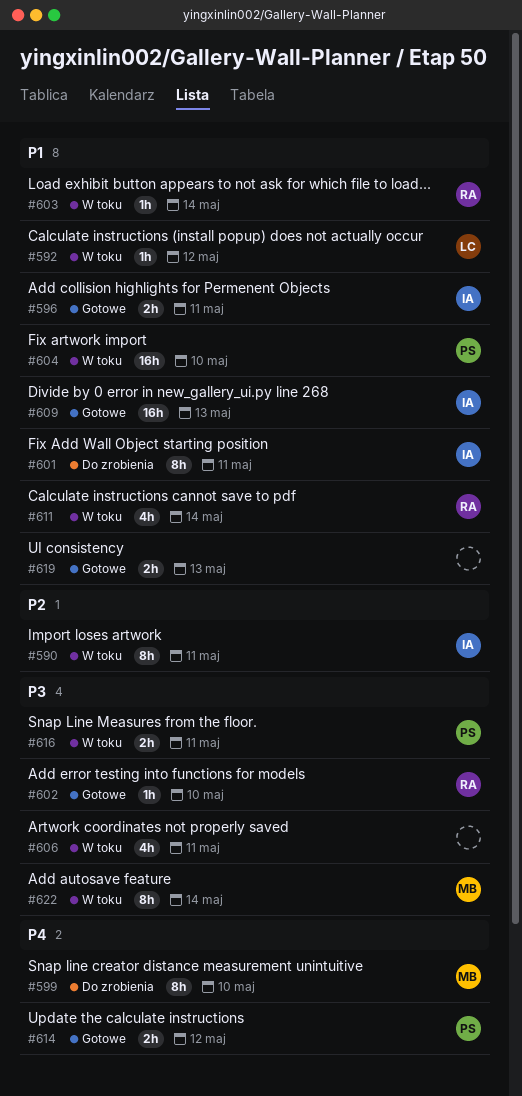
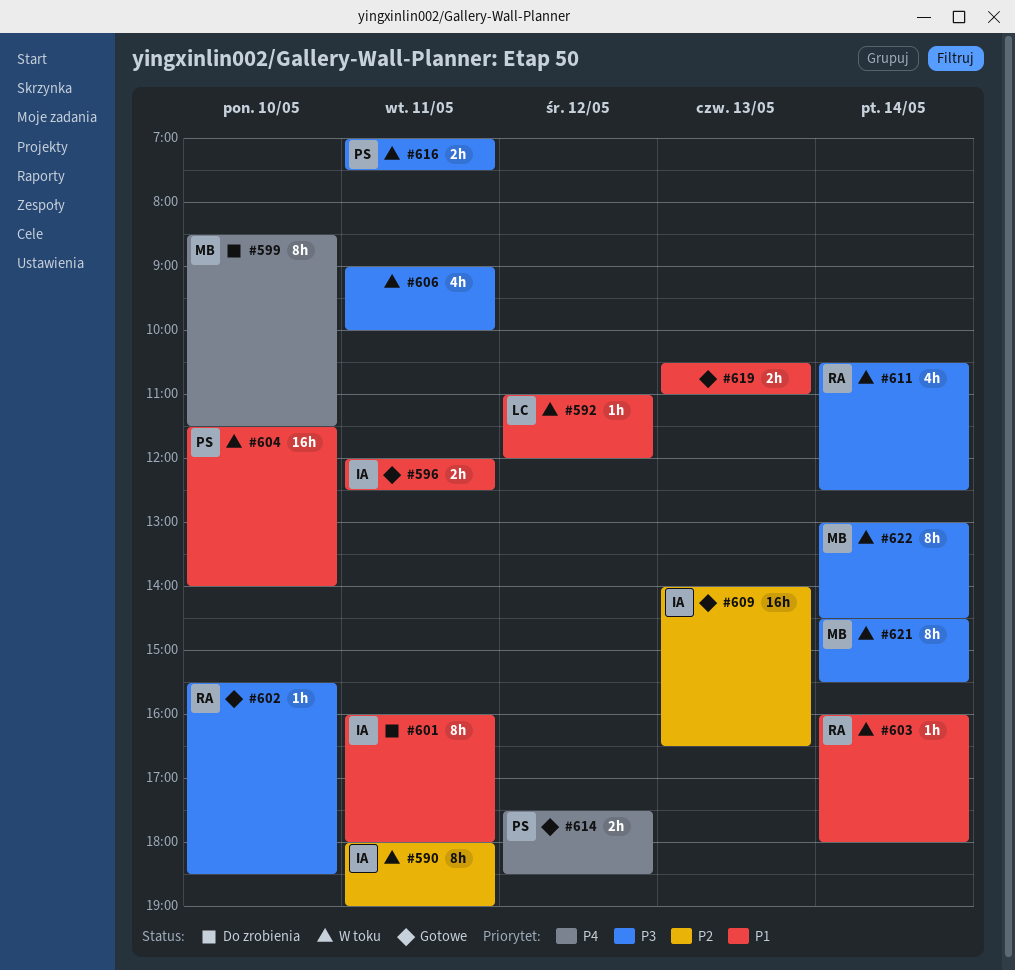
#609, priority: P1 -> P2
#611, priority: P1 -> P3
#621: none -> present

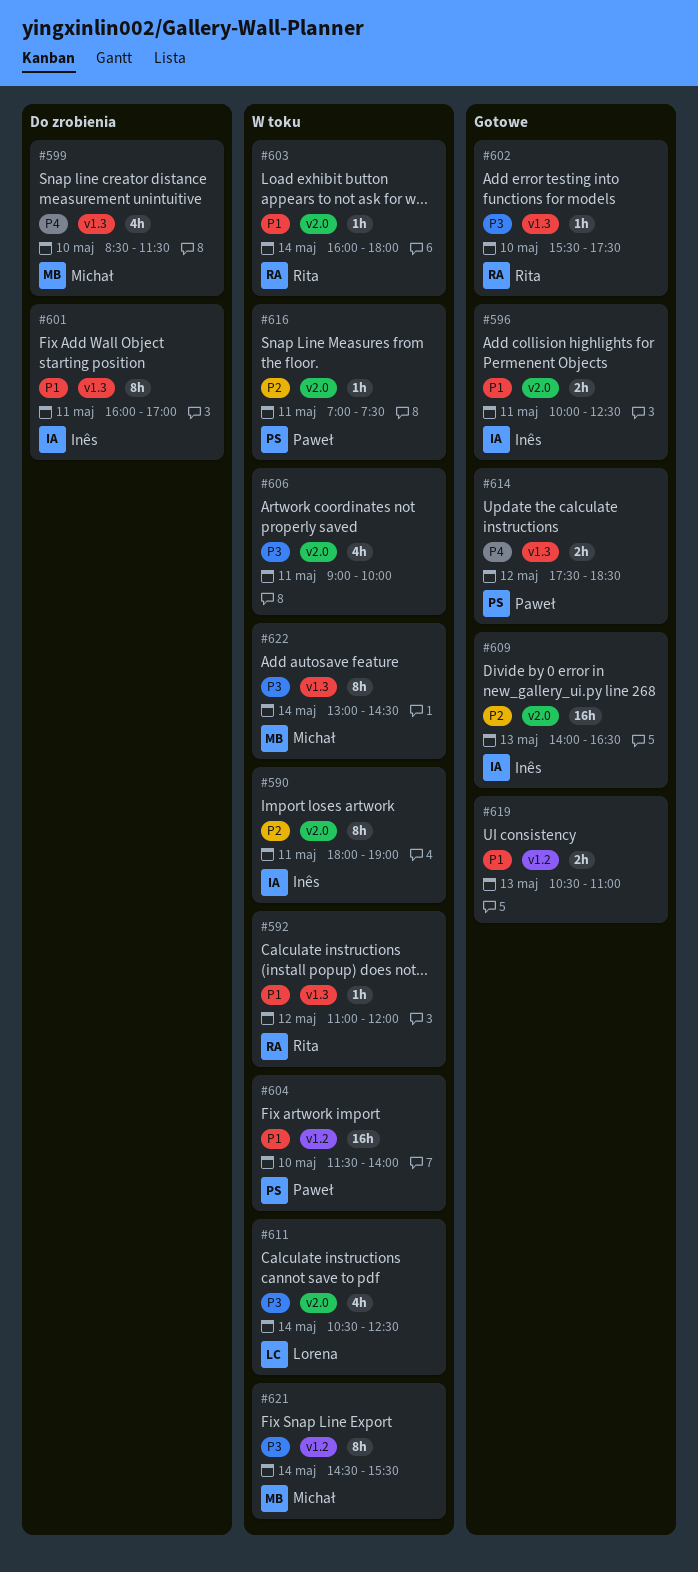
#592, owner: Lorena -> Rita
#596, begins: 12:00 -> 10:00
#599, estimate: 8h -> 4h
#601, ends: 18:00 -> 17:00
#602, ends: 18:30 -> 17:30
#611, owner: Rita -> Lorena
#616, priority: P3 -> P2
#616, estimate: 2h -> 1h

